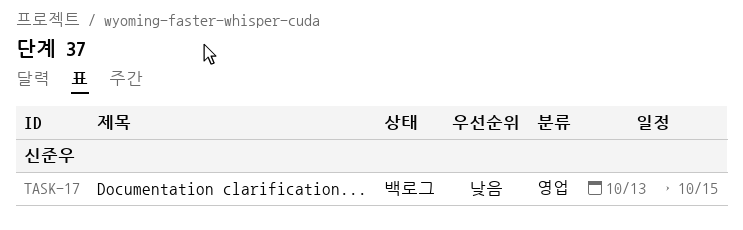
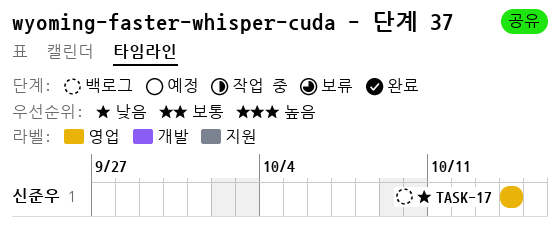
TASK-17, start: Oct 13 -> Oct 14
TASK-17, due: Oct 15 -> Oct 14

